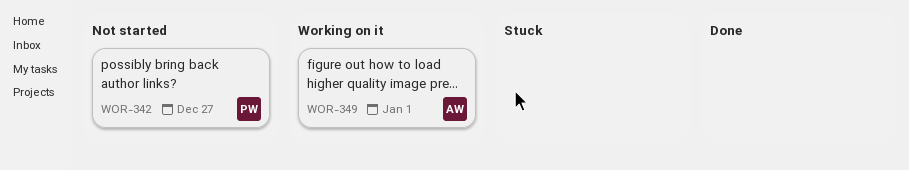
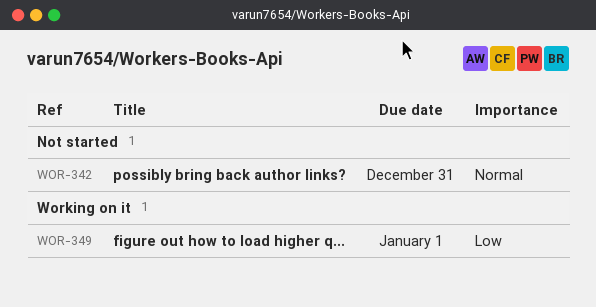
WOR-342, due: Dec 27 -> Dec 31

